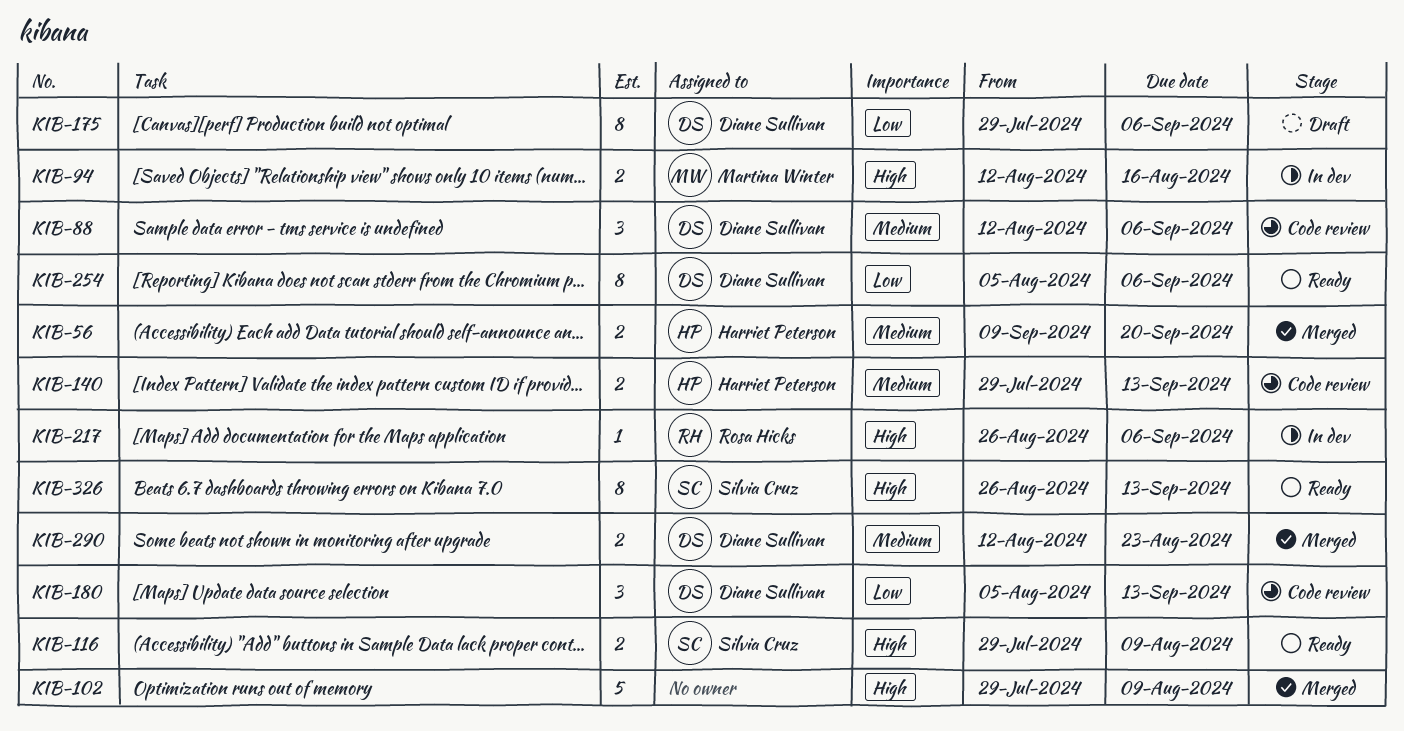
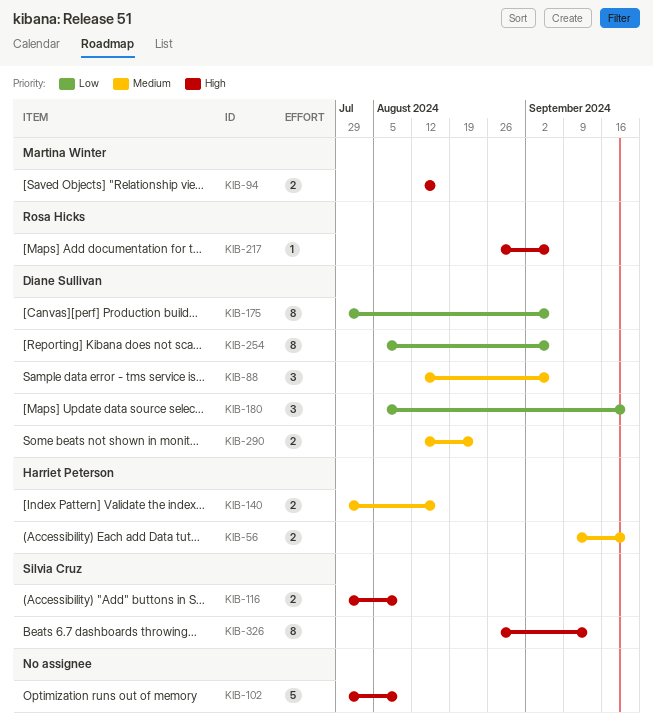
KIB-140, due: Sep 13 -> Aug 16
KIB-180, due: Sep 13 -> Sep 20

